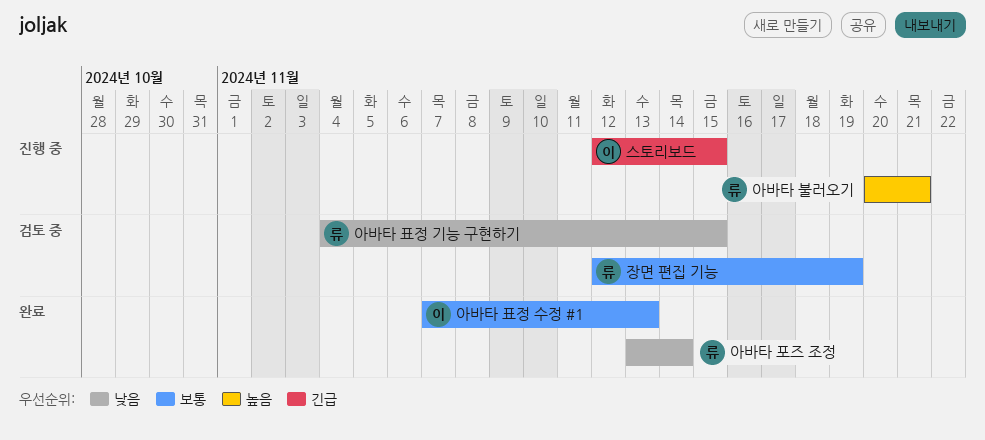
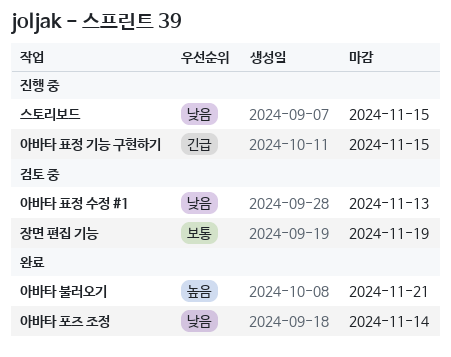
스토리보드, priority: 긴급 -> 낮음
아바타 불러오기, status: 진행 중 -> 완료
아바타 표정 기능 구현하기, status: 검토 중 -> 진행 중
아바타 표정 기능 구현하기, priority: 낮음 -> 긴급
아바타 표정 수정 #1, status: 완료 -> 검토 중
아바타 표정 수정 #1, priority: 보통 -> 낮음

